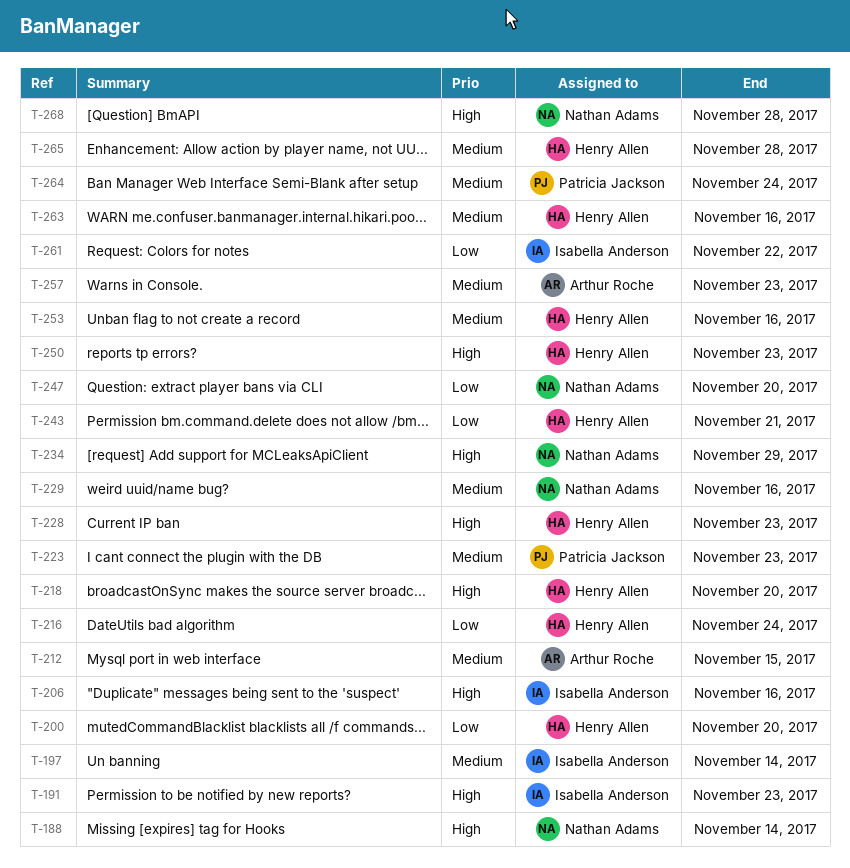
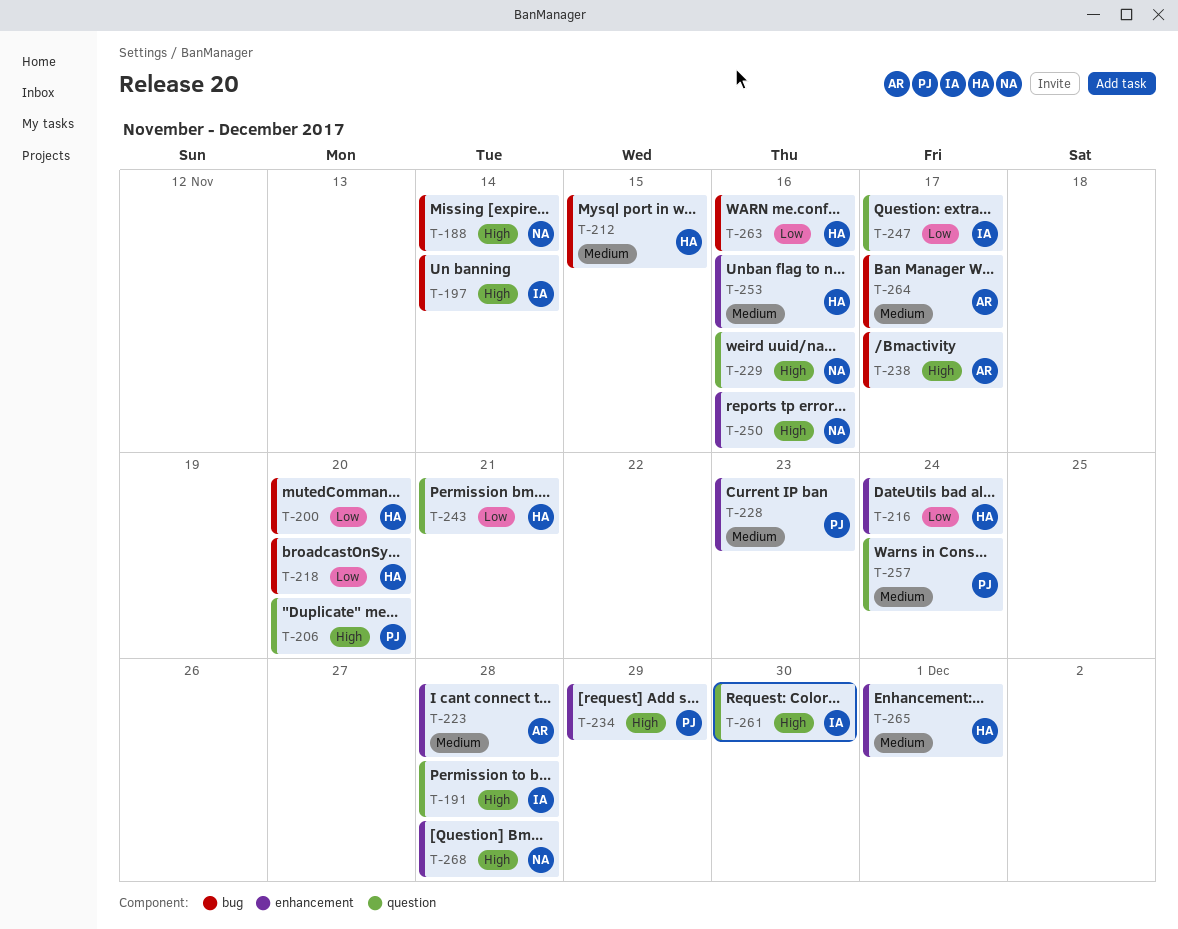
T-191, due: Nov 23 -> Nov 28
T-197, priority: Medium -> High
T-206, owner: Isabella Anderson -> Patricia Jackson
T-206, due: Nov 16 -> Nov 20
T-212, owner: Arthur Roche -> Henry Allen
T-218, priority: High -> Low
T-223, owner: Patricia Jackson -> Arthur Roche
T-223, due: Nov 23 -> Nov 28
T-228, owner: Henry Allen -> Patricia Jackson
T-228, priority: High -> Medium
T-229, priority: Medium -> High
T-234, owner: Nathan Adams -> Patricia Jackson
T-238: none -> present
T-247, owner: Nathan Adams -> Isabella Anderson
T-247, due: Nov 20 -> Nov 17
T-250, owner: Henry Allen -> Nathan Adams
T-250, due: Nov 23 -> Nov 16
T-257, owner: Arthur Roche -> Patricia Jackson
T-257, due: Nov 23 -> Nov 24
T-261, priority: Low -> High
T-261, due: Nov 22 -> Nov 30
T-263, priority: Medium -> Low
T-264, owner: Patricia Jackson -> Arthur Roche
T-264, due: Nov 24 -> Nov 17
T-265, due: Nov 28 -> Dec 1

